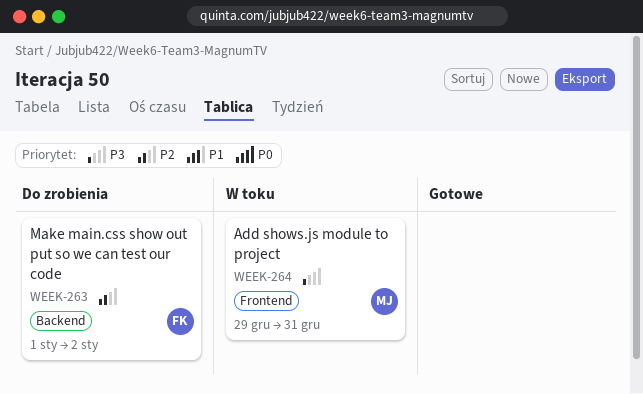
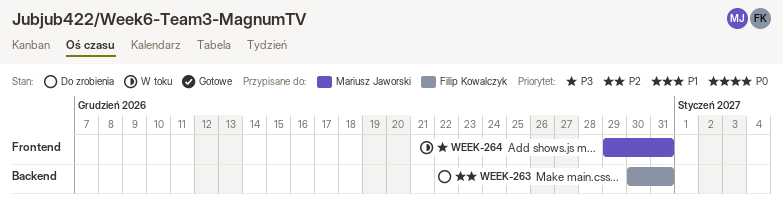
WEEK-263, start: Jan 1 -> Dec 30
WEEK-263, due: Jan 2 -> Dec 31

